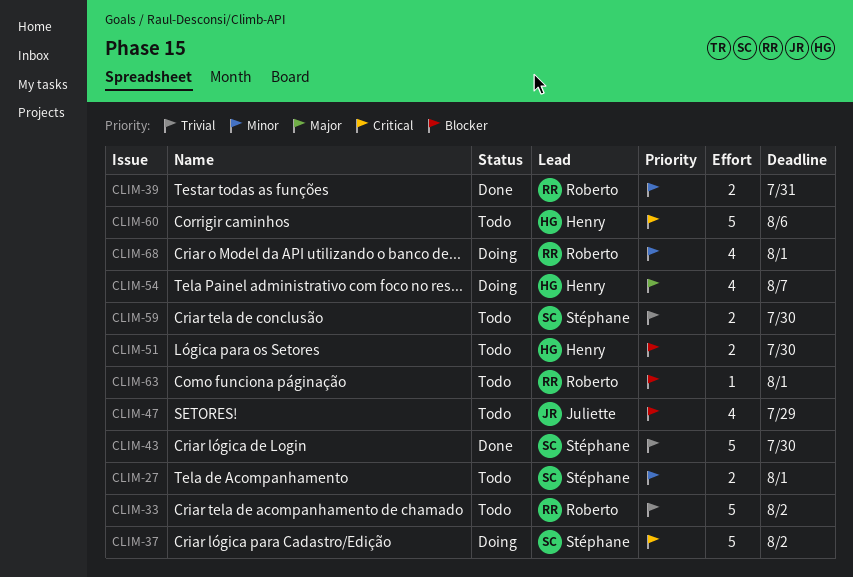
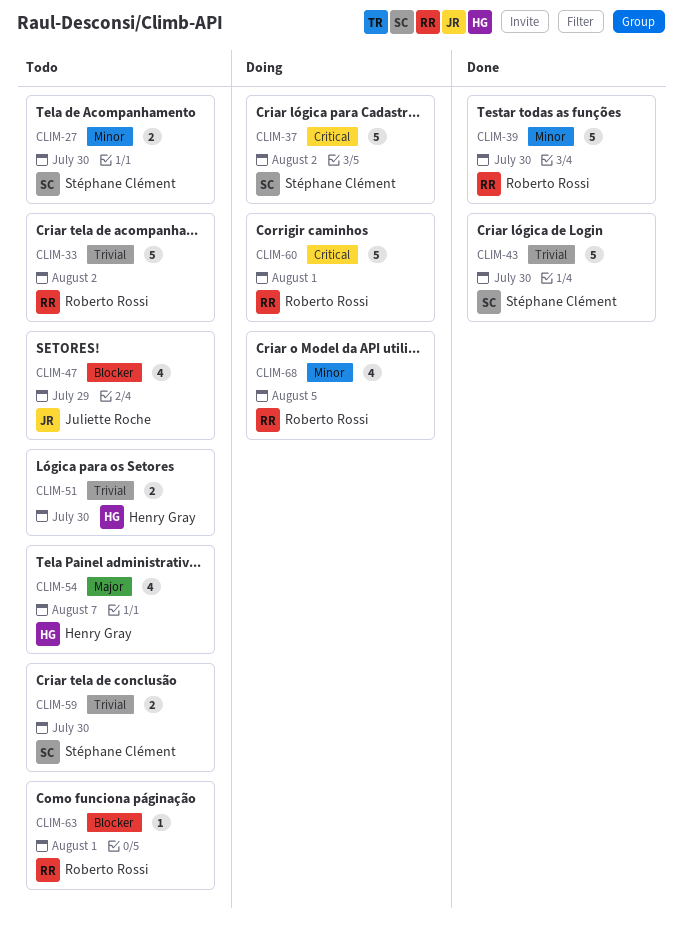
CLIM-27, due: Aug 1 -> Jul 30
CLIM-39, estimate: 2 -> 5
CLIM-39, due: Jul 31 -> Jul 30
CLIM-51, priority: Blocker -> Trivial
CLIM-54, status: Doing -> Todo
CLIM-60, status: Todo -> Doing
CLIM-60, owner: Henry Gray -> Roberto Rossi
CLIM-60, due: Aug 6 -> Aug 1
CLIM-68, due: Aug 1 -> Aug 5

